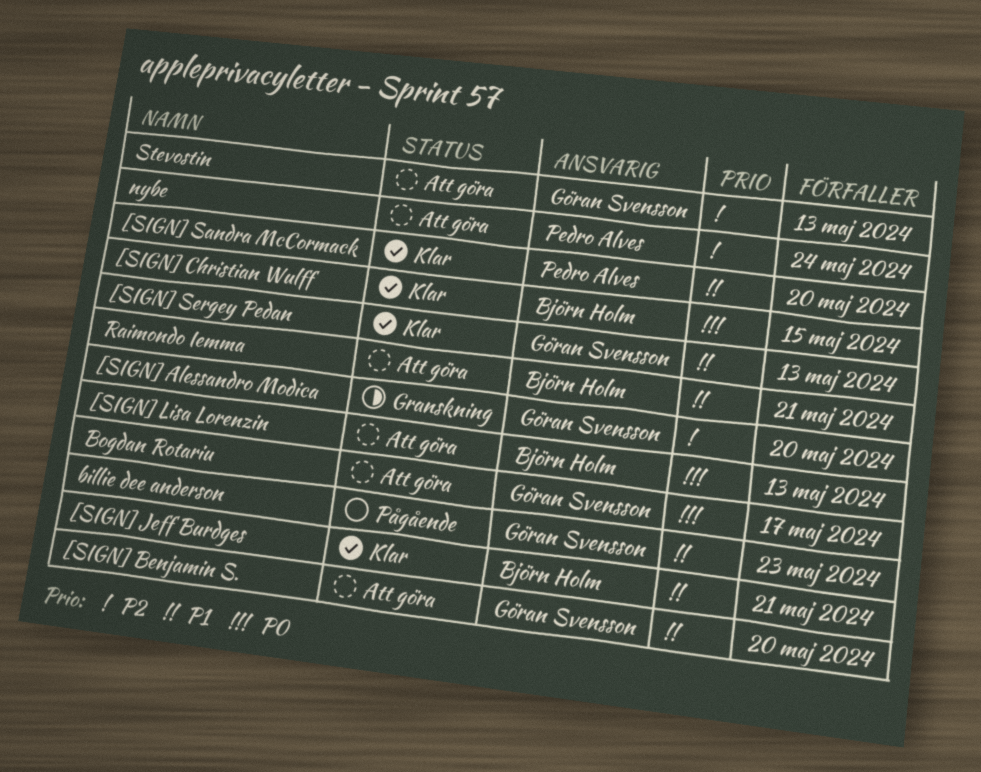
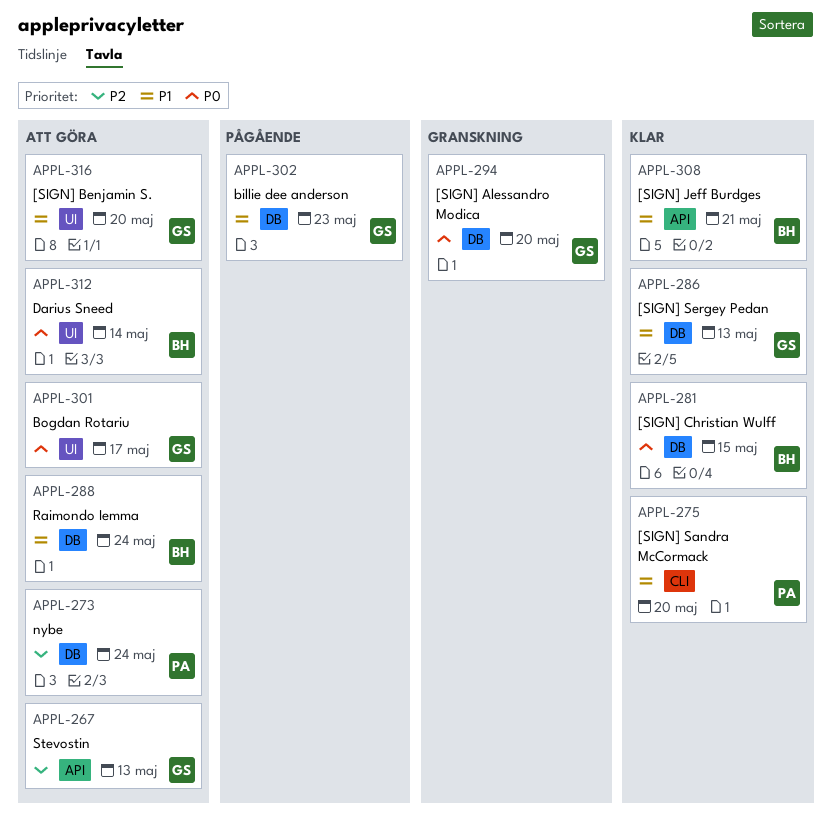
[SIGN] Alessandro Modica, priority: P2 -> P0
[SIGN] Lisa Lorenzin: present -> none
Darius Sneed: none -> present
Raimondo Iemma, due: May 21 -> May 24

